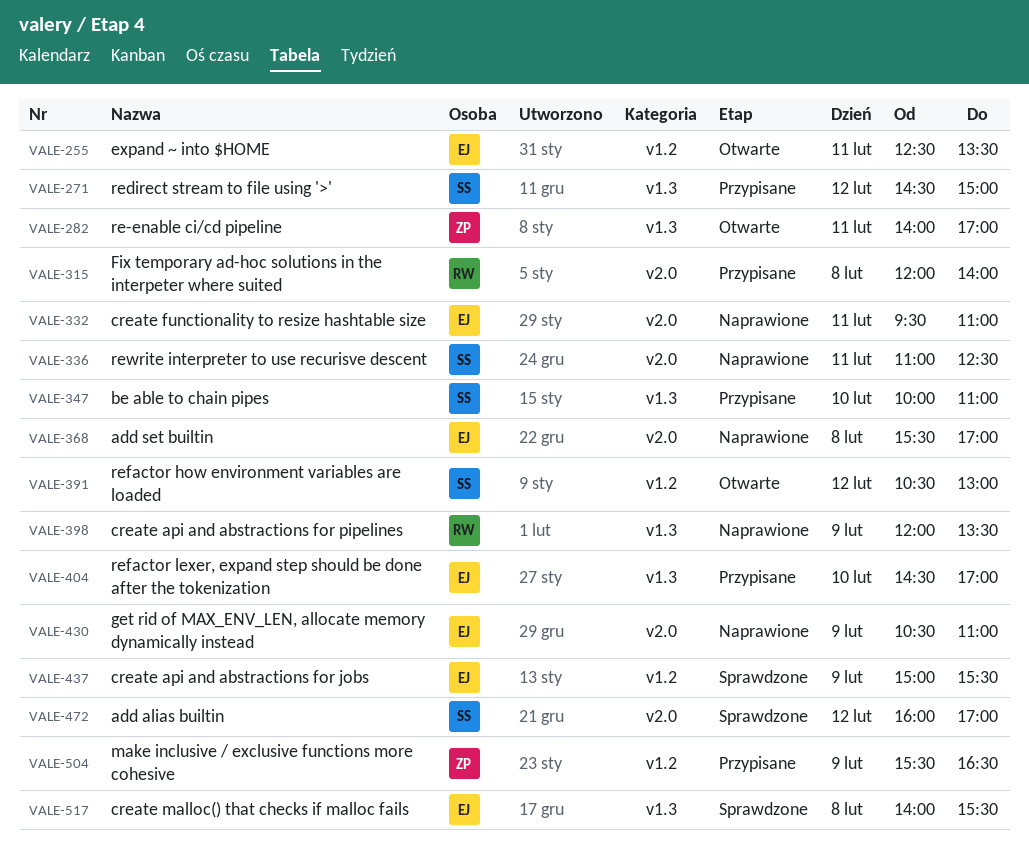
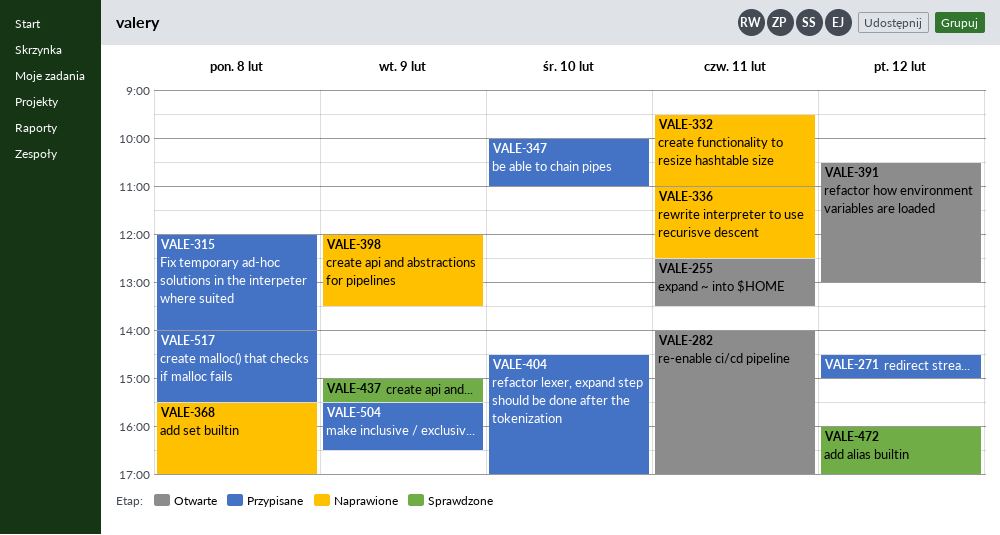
VALE-430: present -> none
VALE-517, status: Sprawdzone -> Przypisane

